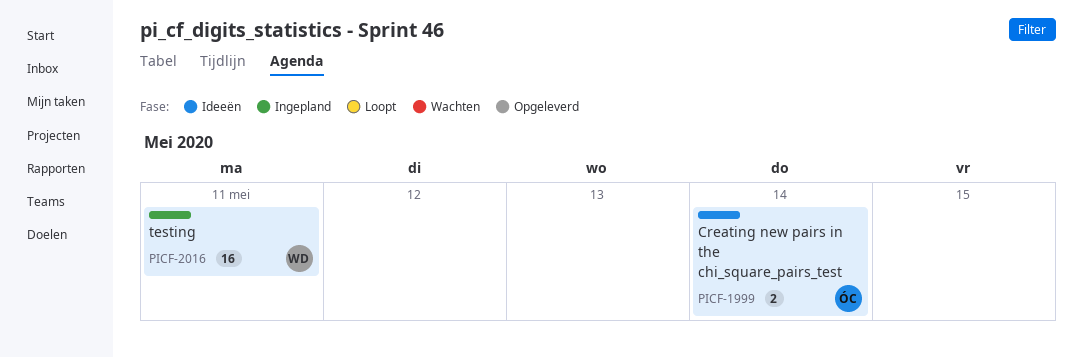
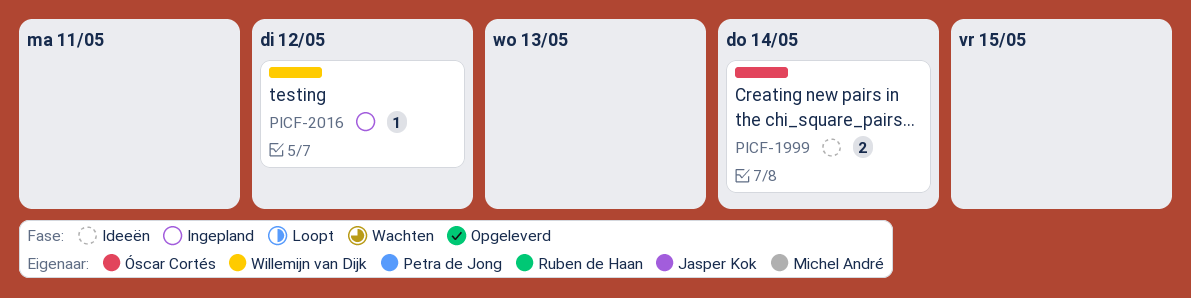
PICF-2016, estimate: 16 -> 1
PICF-2016, due: May 11 -> May 12

